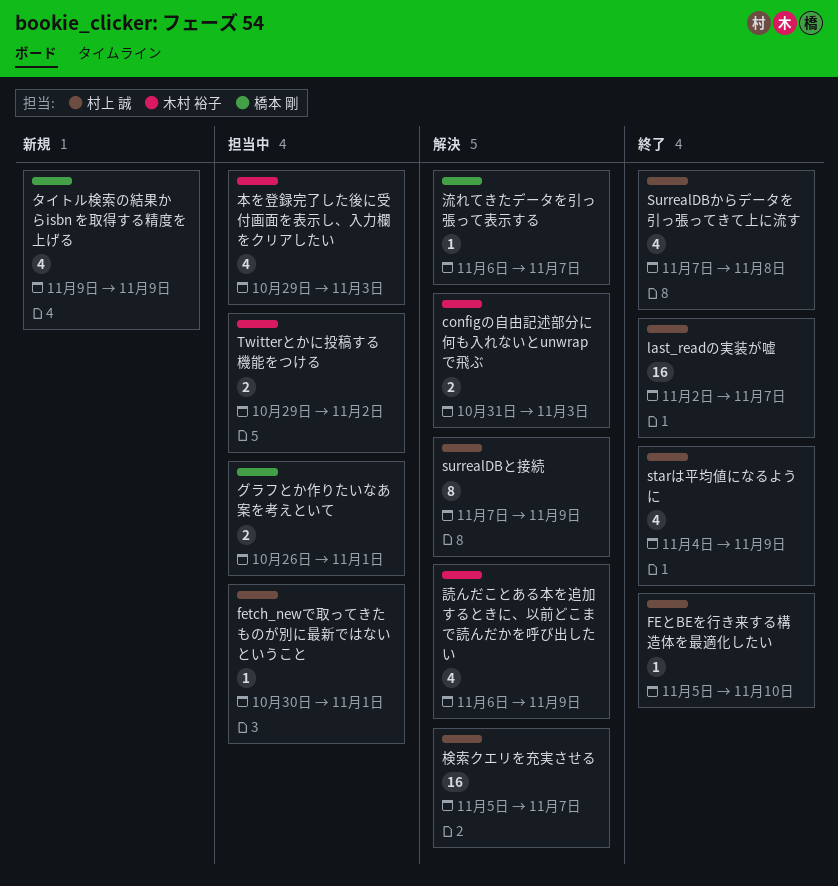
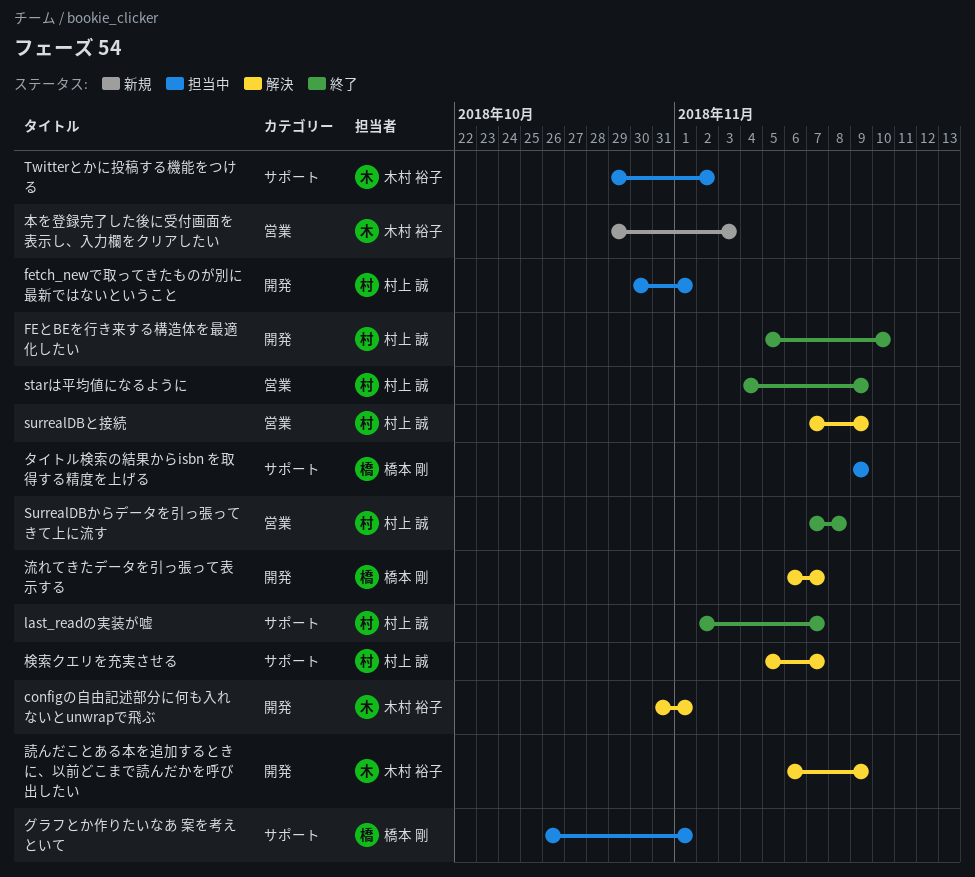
configの自由記述部分に何も入れないとunwrapで飛ぶ, due: Nov 3 -> Nov 1
タイトル検索の結果からisbn を取得する精度を上げる, status: 新規 -> 担当中
本を登録完了した後に受付画面を表示し、入力欄をクリアしたい, status: 担当中 -> 新規

